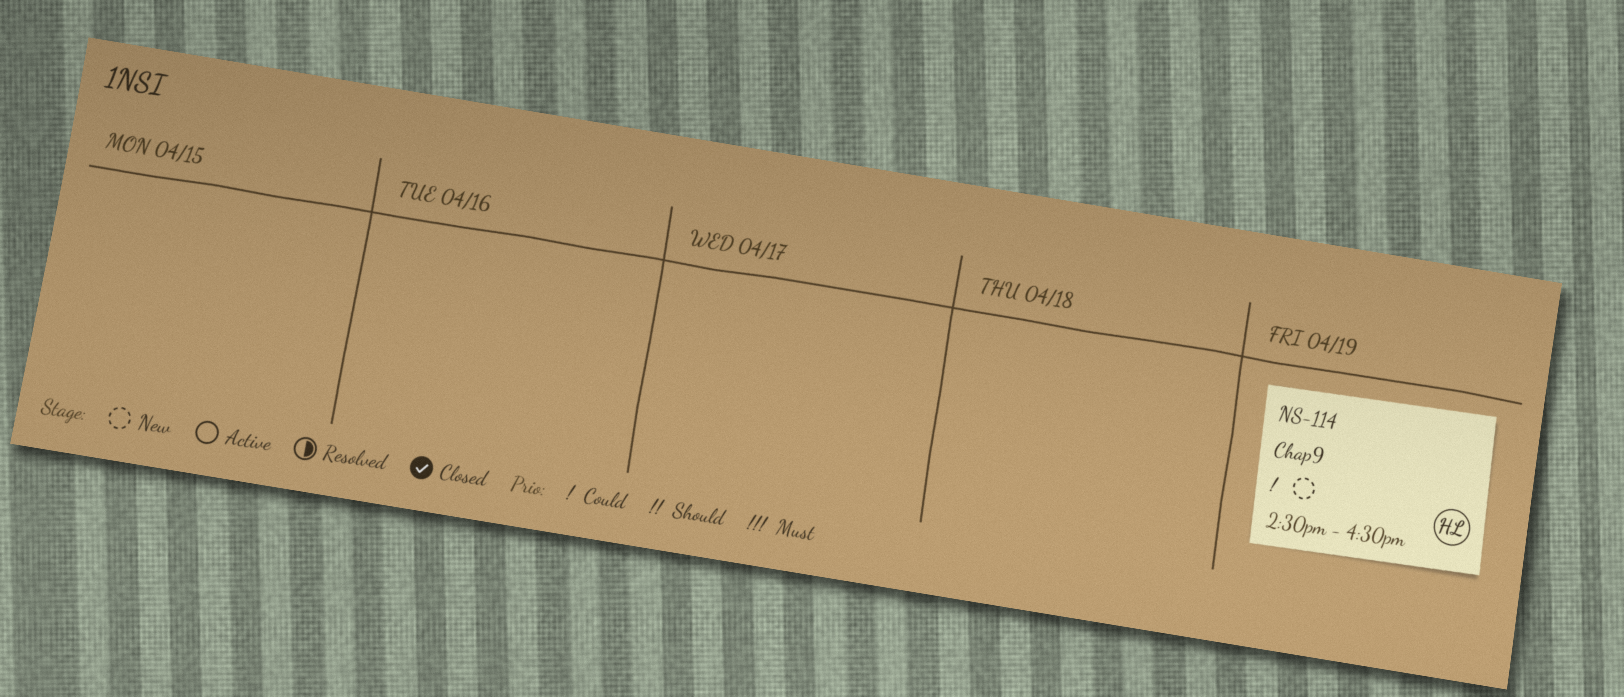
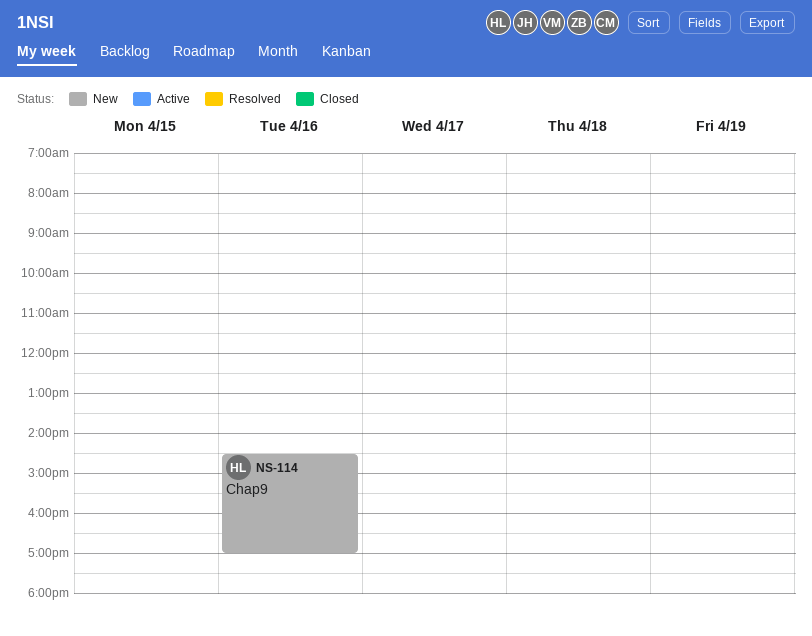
NS-114, day: Apr 19 -> Apr 16
NS-114, ends: 16:30 -> 17:00

